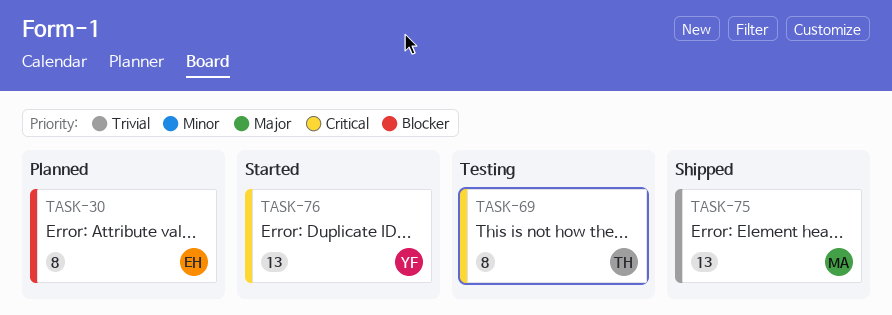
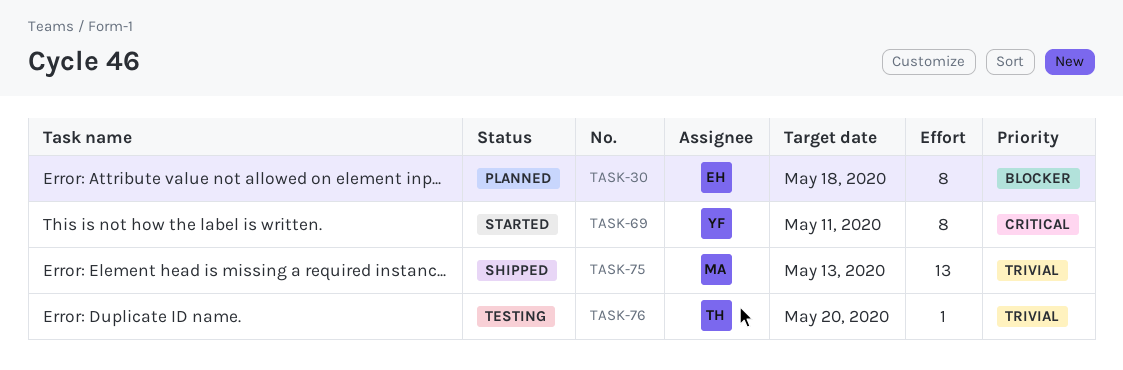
TASK-69, status: Testing -> Started
TASK-69, owner: TH -> YF
TASK-76, status: Started -> Testing
TASK-76, owner: YF -> TH
TASK-76, priority: Critical -> Trivial
TASK-76, estimate: 13 -> 1

